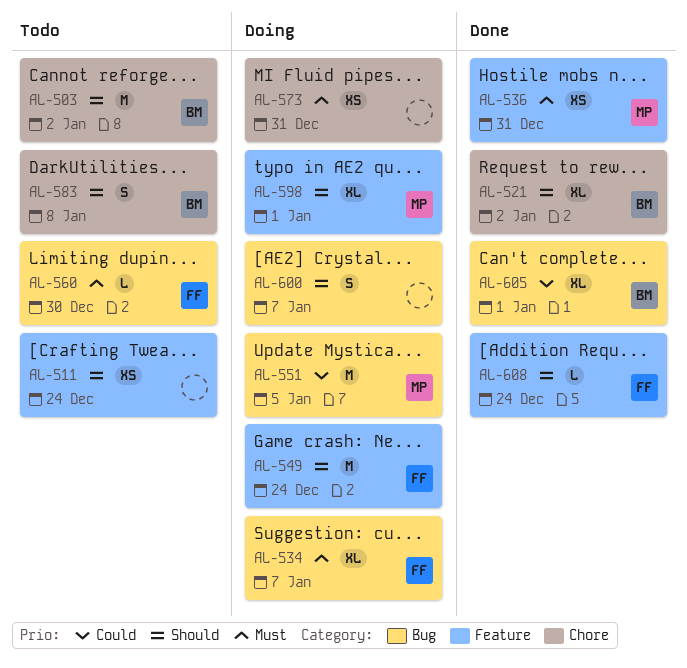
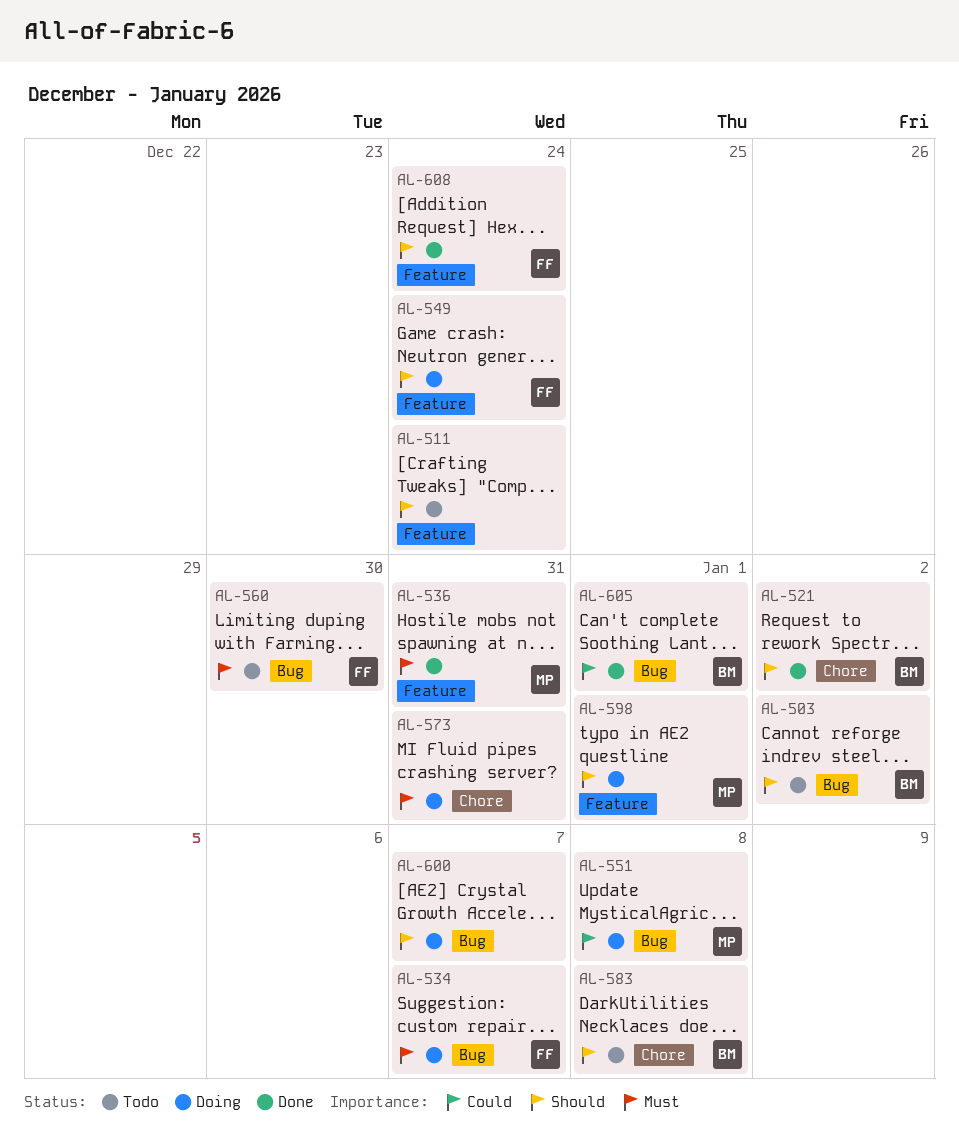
AL-503, label: Chore -> Bug
AL-551, due: Jan 5 -> Jan 8

